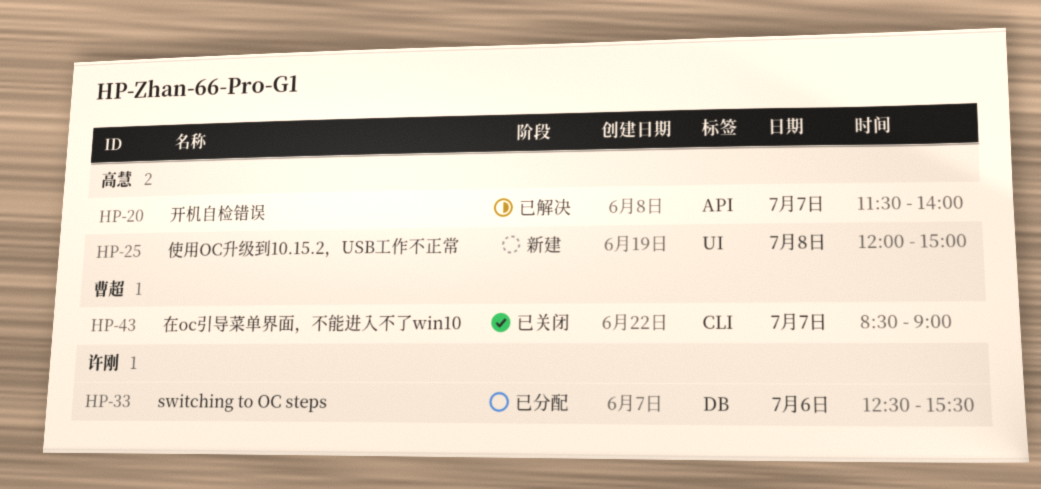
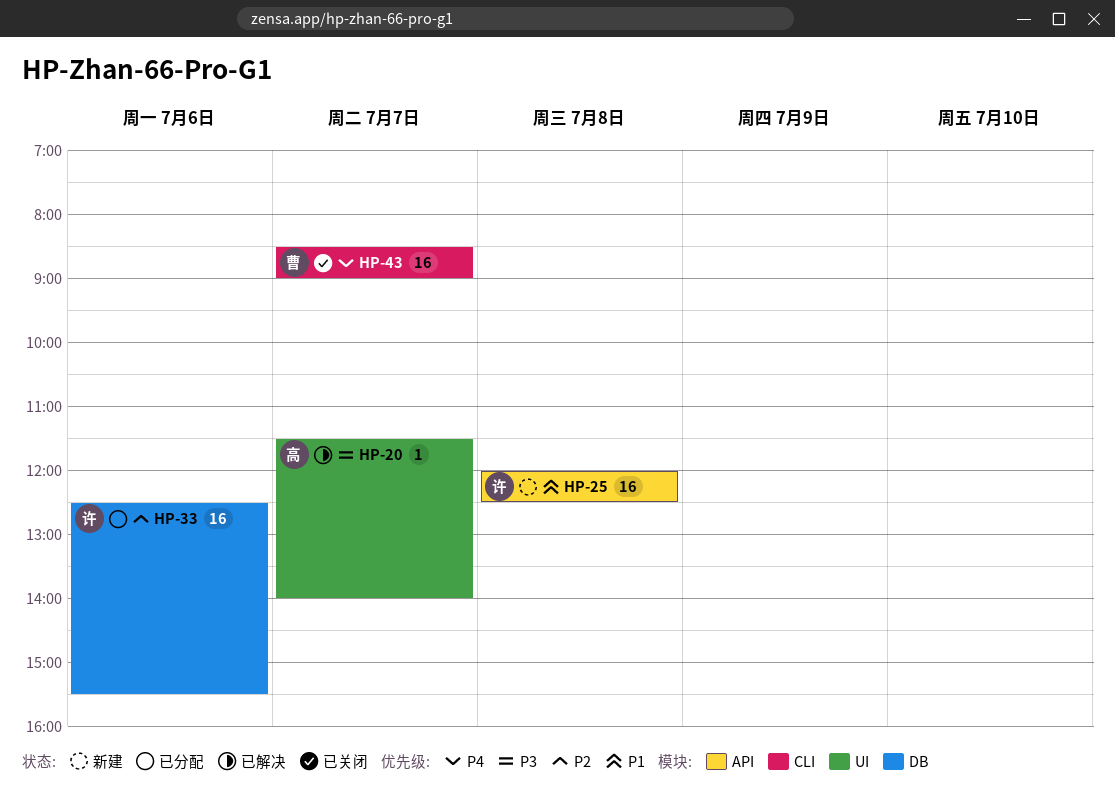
HP-20, label: API -> UI
HP-25, owner: 高慧 -> 许刚
HP-25, label: UI -> API
HP-25, ends: 15:00 -> 12:30

